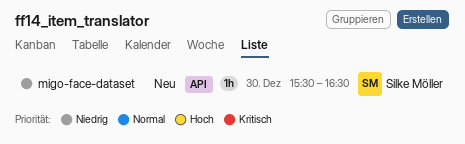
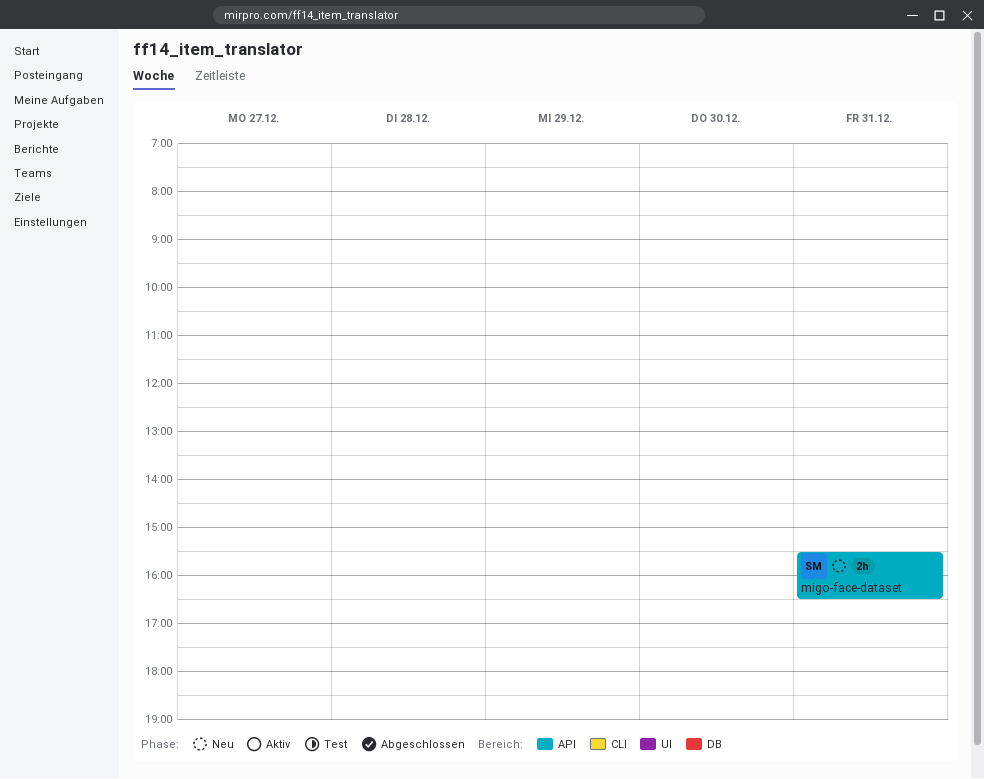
migo-face-dataset, estimate: 1h -> 2h
migo-face-dataset, day: Dec 30 -> Dec 31

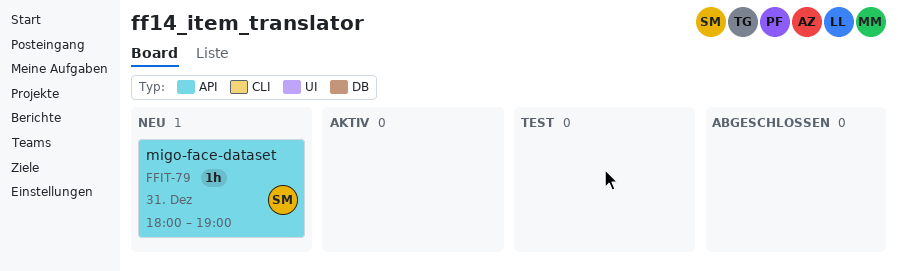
migo-face-dataset, estimate: 2h -> 1h
migo-face-dataset, begins: 15:30 -> 18:00
migo-face-dataset, ends: 16:30 -> 19:00

